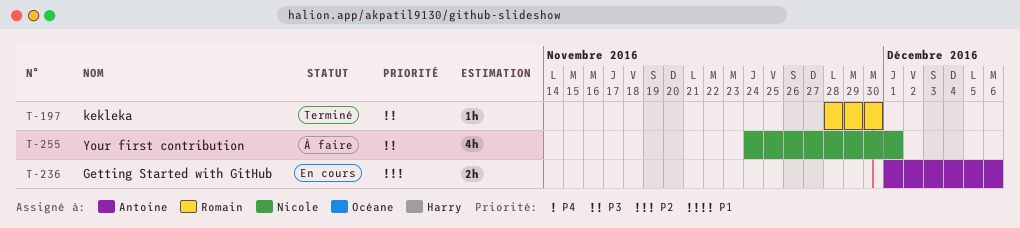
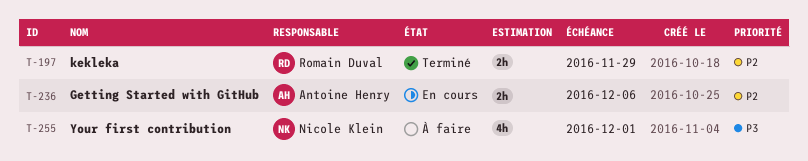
T-197, priority: P3 -> P2
T-197, estimate: 1h -> 2h
T-197, due: Nov 30 -> Nov 29

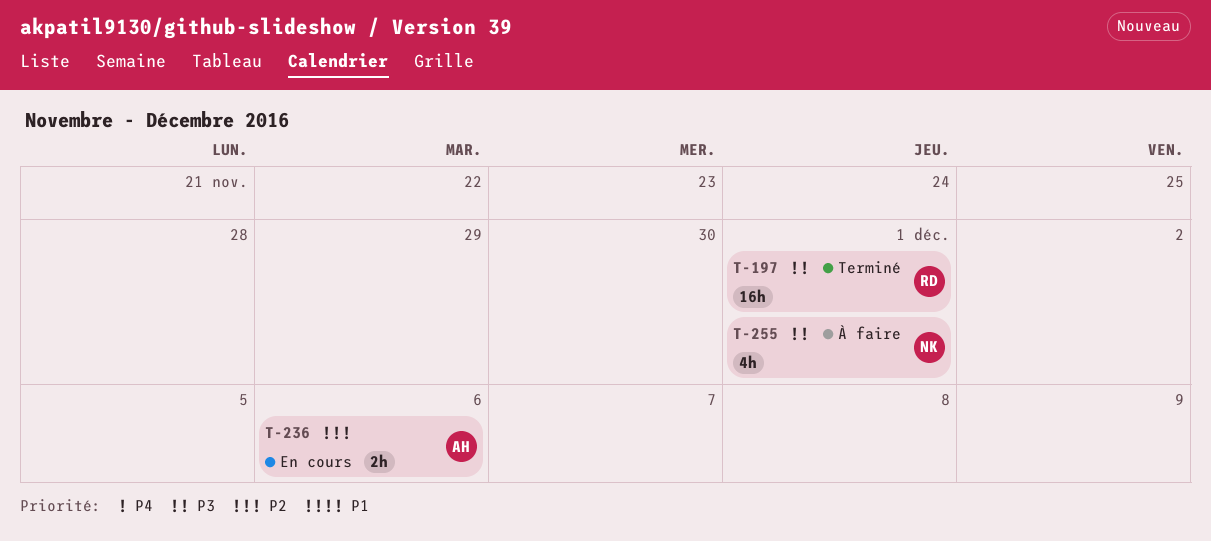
T-197, priority: P2 -> P3
T-197, estimate: 2h -> 16h
T-197, due: Nov 29 -> Dec 1

